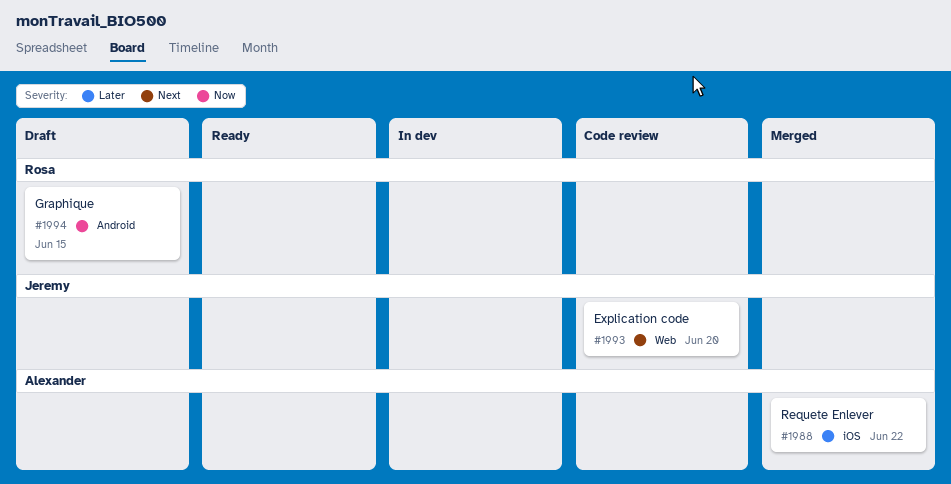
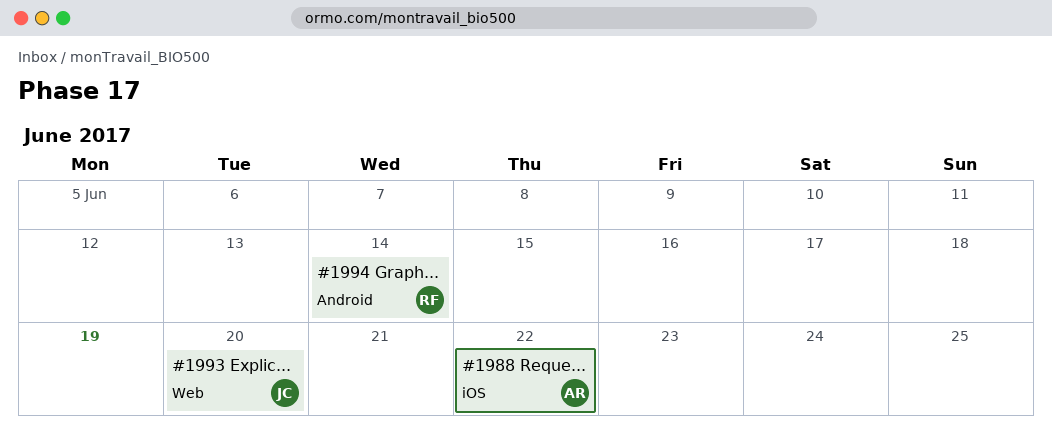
#1994, due: Jun 15 -> Jun 14

